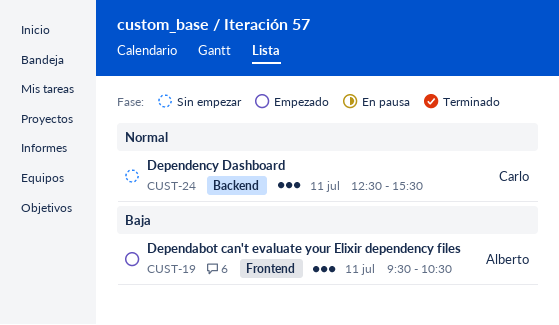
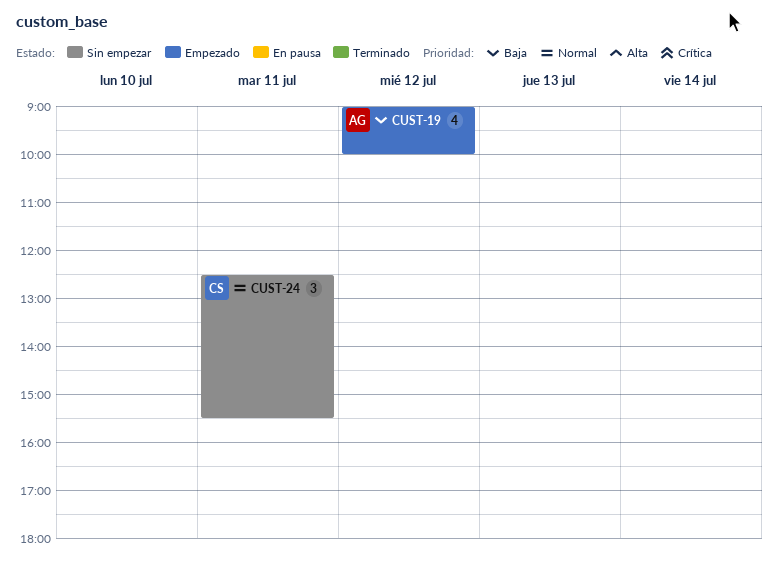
CUST-19, estimate: 3 -> 4
CUST-19, day: Jul 11 -> Jul 12
CUST-19, begins: 09:30 -> 09:00
CUST-19, ends: 10:30 -> 10:00

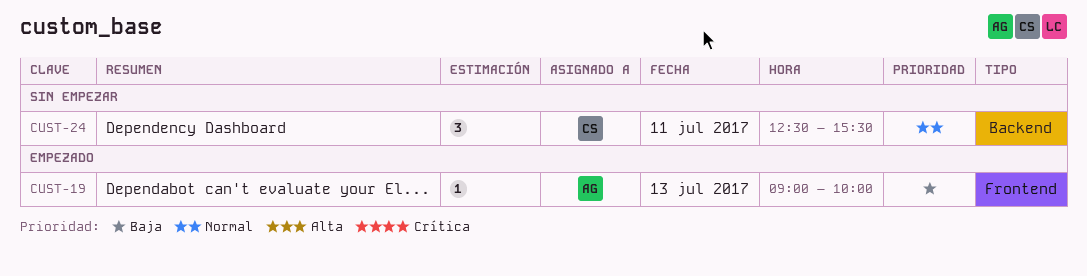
CUST-19, estimate: 4 -> 1
CUST-19, day: Jul 12 -> Jul 13

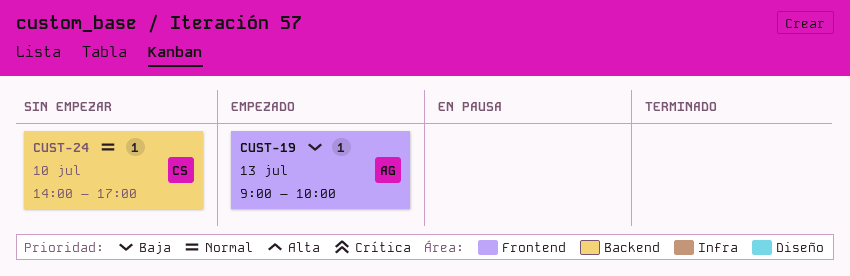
CUST-24, estimate: 3 -> 1
CUST-24, day: Jul 11 -> Jul 10
CUST-24, begins: 12:30 -> 14:00
CUST-24, ends: 15:30 -> 17:00

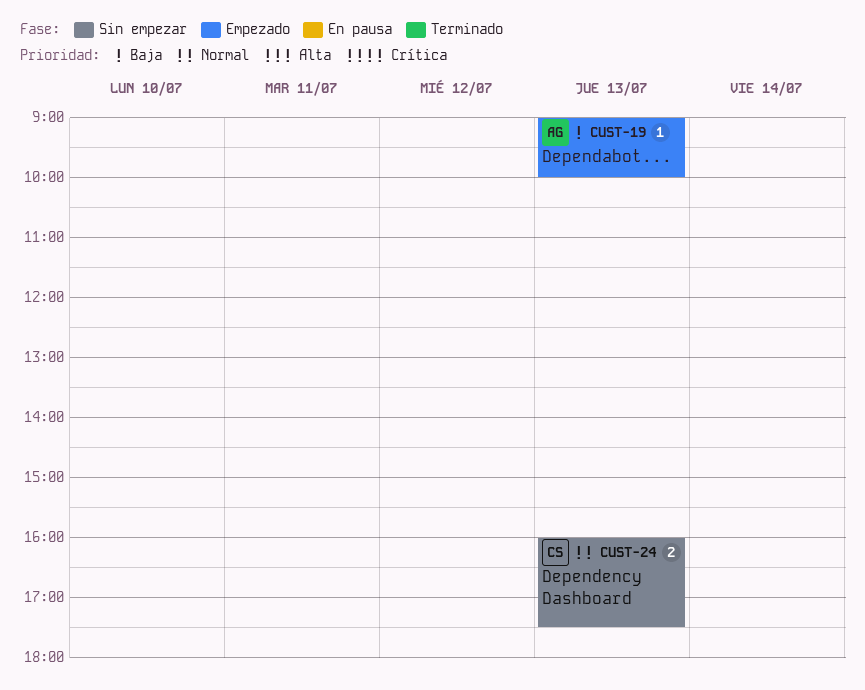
CUST-24, estimate: 1 -> 2
CUST-24, day: Jul 10 -> Jul 13
CUST-24, begins: 14:00 -> 16:00
CUST-24, ends: 17:00 -> 17:30

